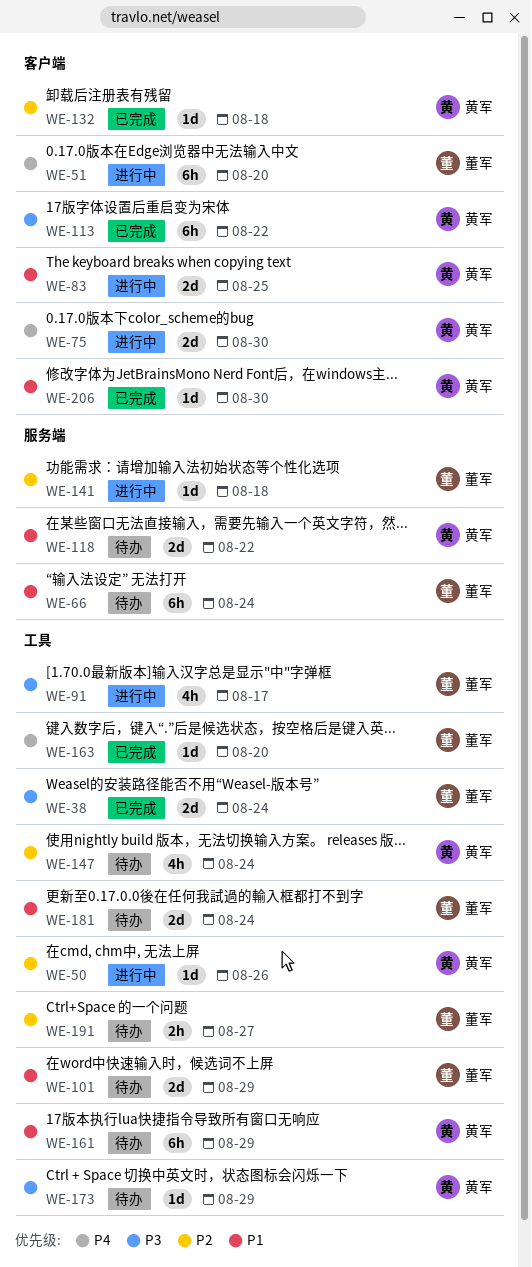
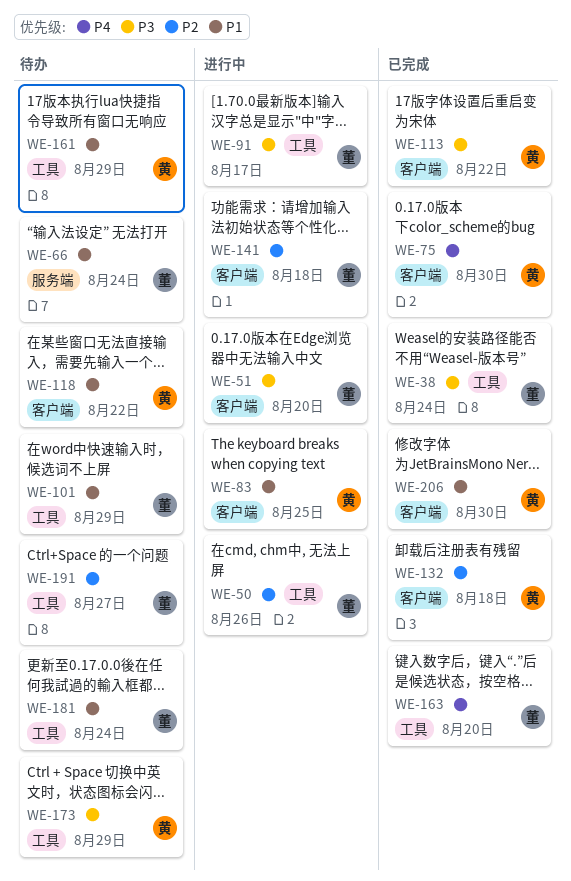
WE-50, owner: 黄军 -> 董军
WE-51, priority: P4 -> P3
WE-75, status: 进行中 -> 已完成
WE-118, label: 服务端 -> 客户端
WE-141, label: 服务端 -> 客户端
WE-147: present -> none

